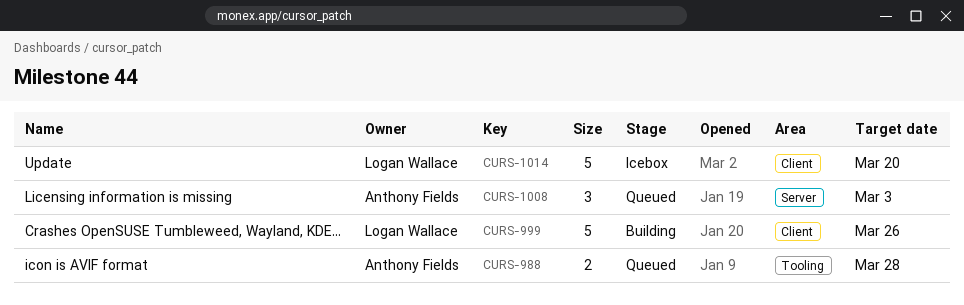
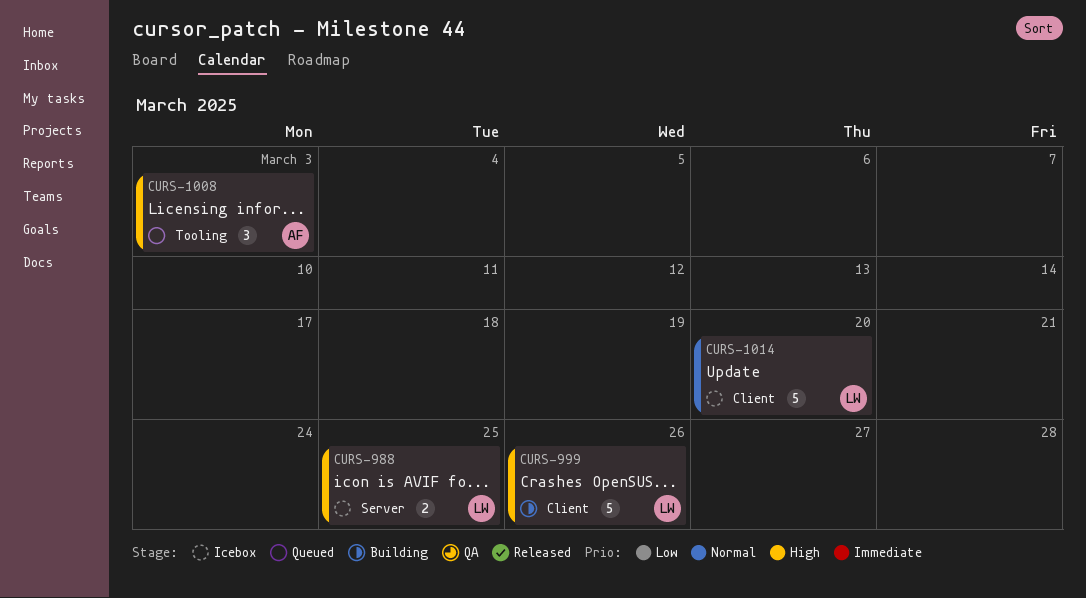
CURS-988, status: Queued -> Icebox
CURS-988, owner: Anthony Fields -> Logan Wallace
CURS-988, label: Tooling -> Server
CURS-988, due: Mar 28 -> Mar 25
CURS-1008, label: Server -> Tooling

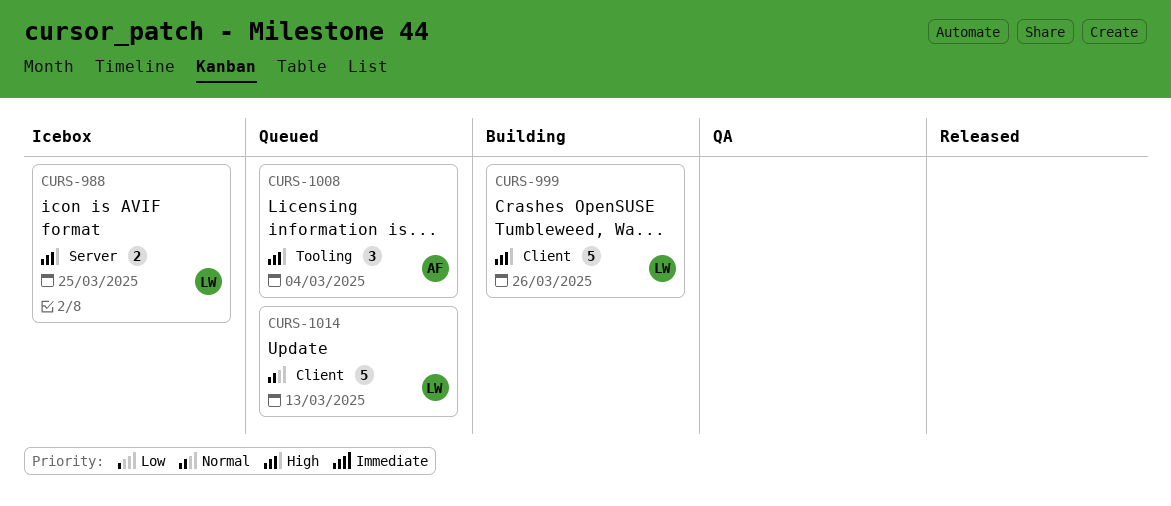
CURS-1008, due: Mar 3 -> Mar 4
CURS-1014, status: Icebox -> Queued
CURS-1014, due: Mar 20 -> Mar 13

